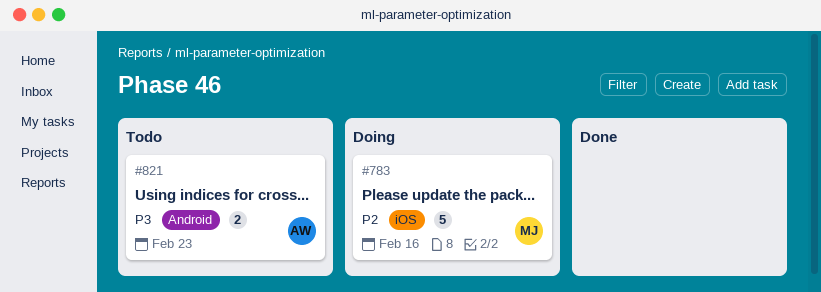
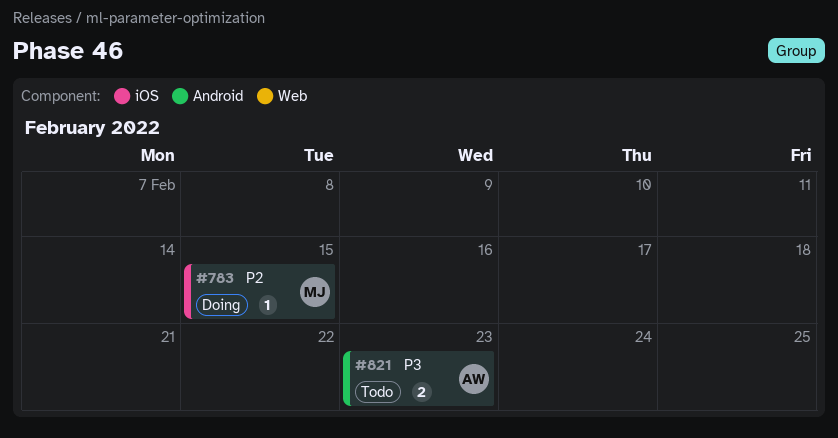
#783, estimate: 5 -> 1
#783, due: Feb 16 -> Feb 15

